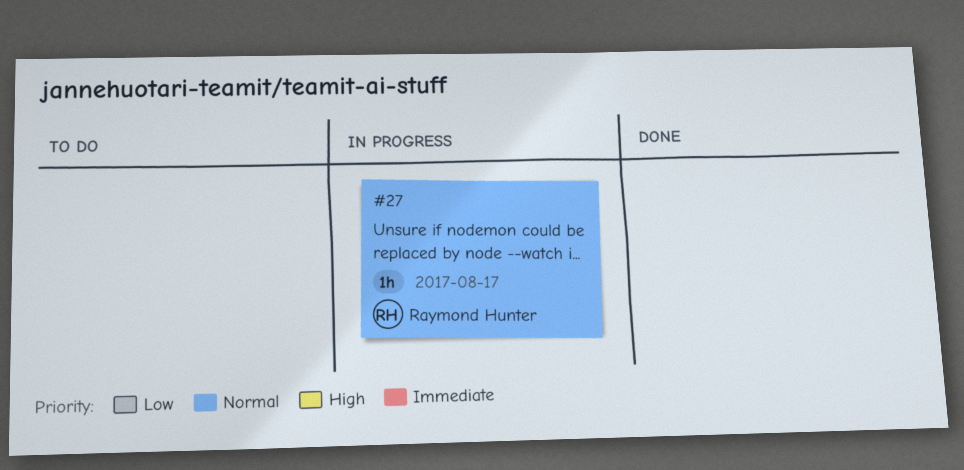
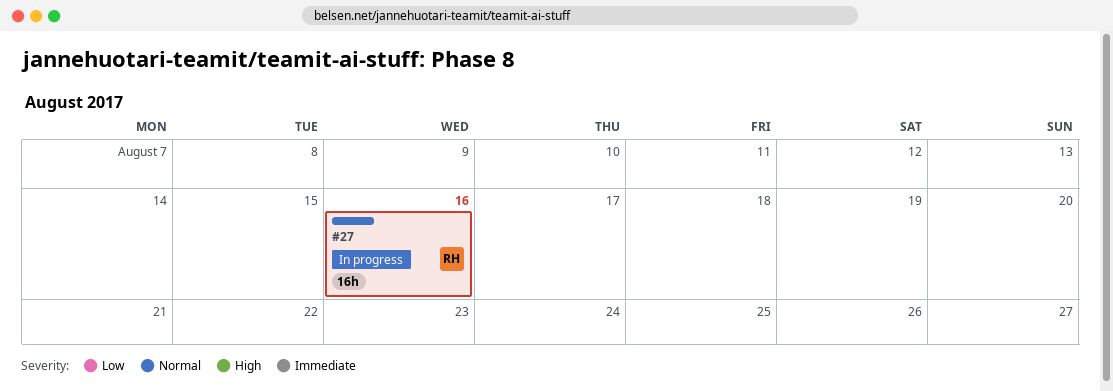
#27, estimate: 1h -> 16h
#27, due: Aug 17 -> Aug 16

